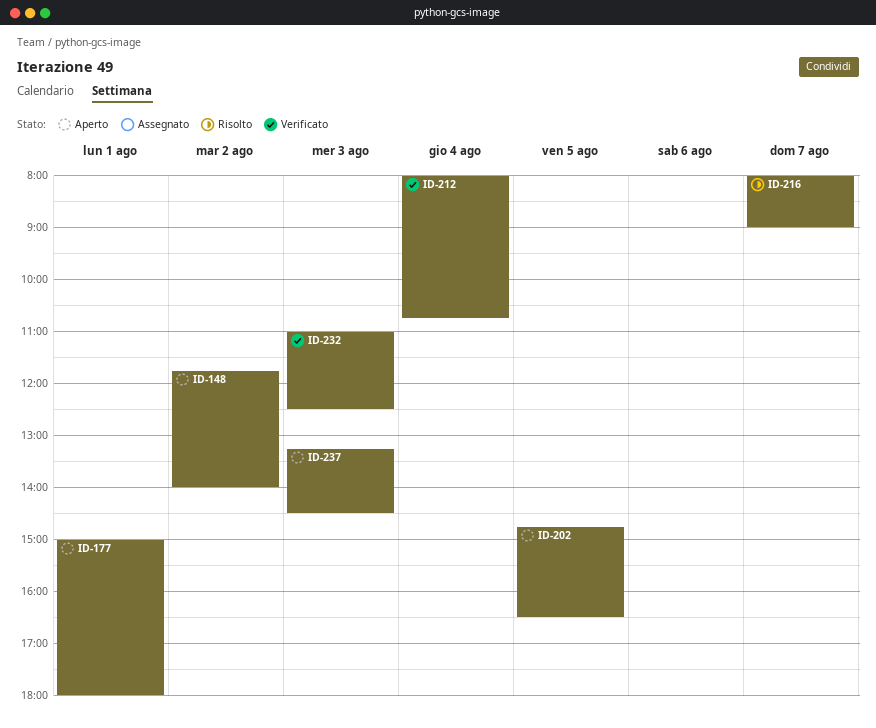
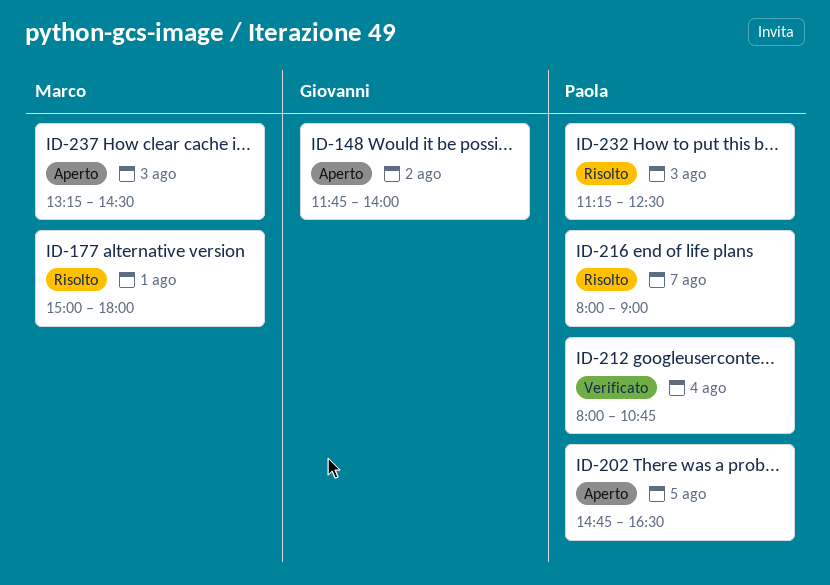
ID-177, status: Aperto -> Risolto
ID-232, status: Verificato -> Risolto
ID-232, begins: 11:00 -> 11:15

